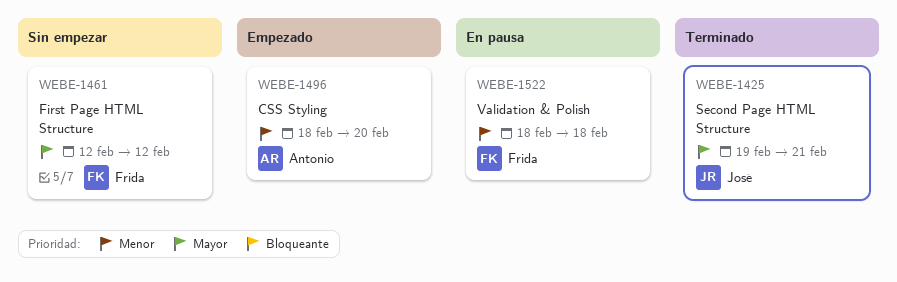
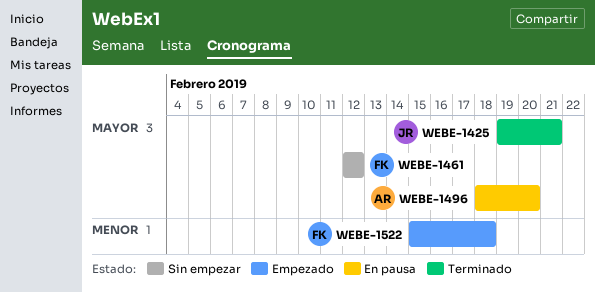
WEBE-1496, status: Empezado -> En pausa
WEBE-1496, priority: Menor -> Mayor
WEBE-1522, status: En pausa -> Empezado
WEBE-1522, start: Feb 18 -> Feb 15

